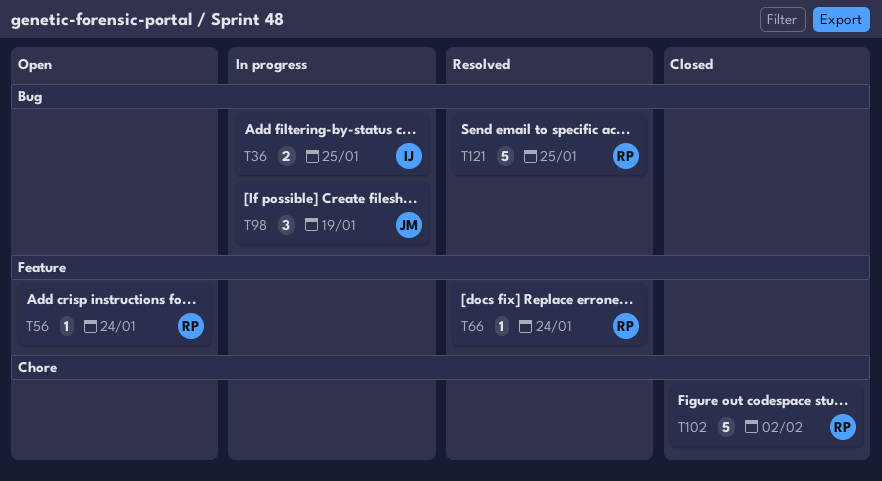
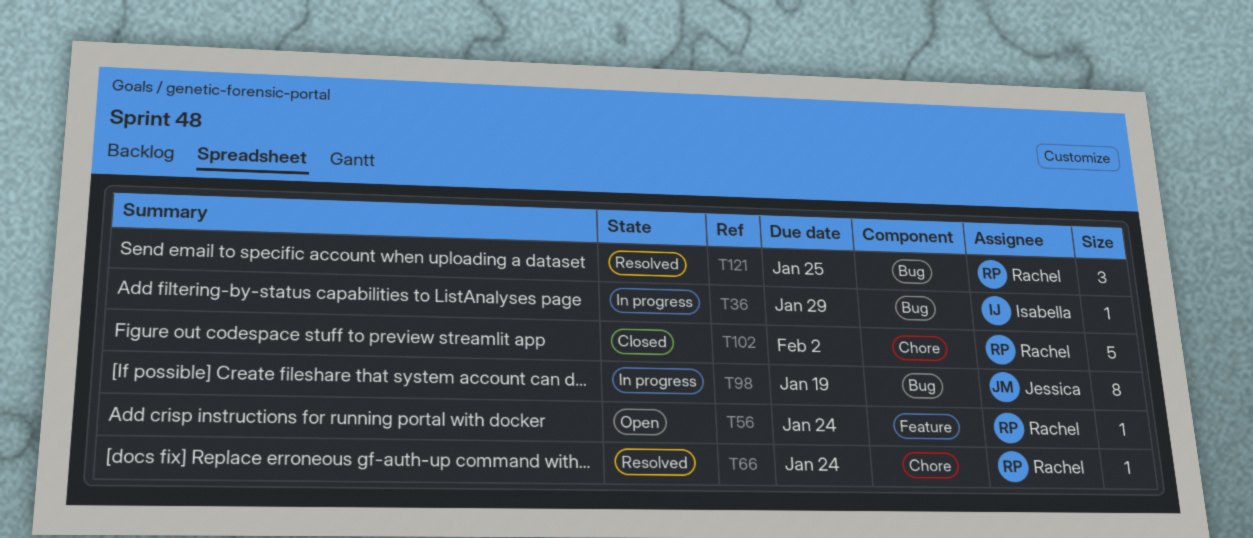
T36, estimate: 2 -> 1
T36, due: Jan 25 -> Jan 29
T66, label: Feature -> Chore
T98, estimate: 3 -> 8
T121, estimate: 5 -> 3

